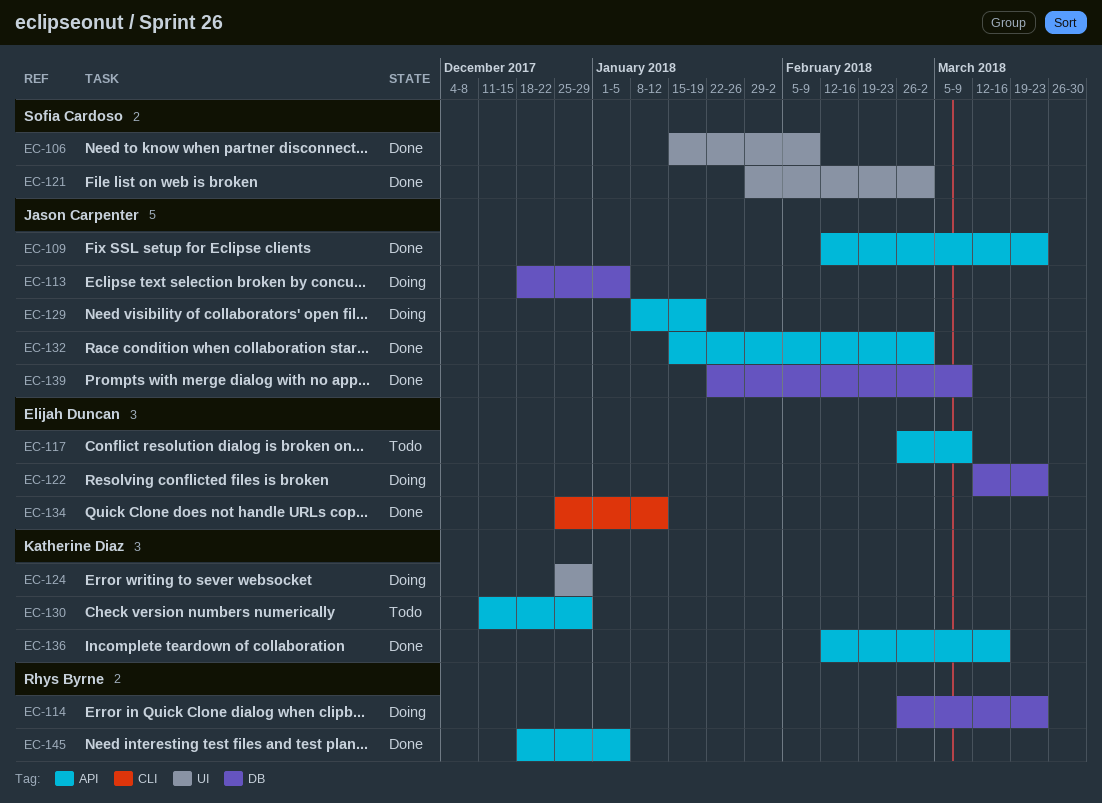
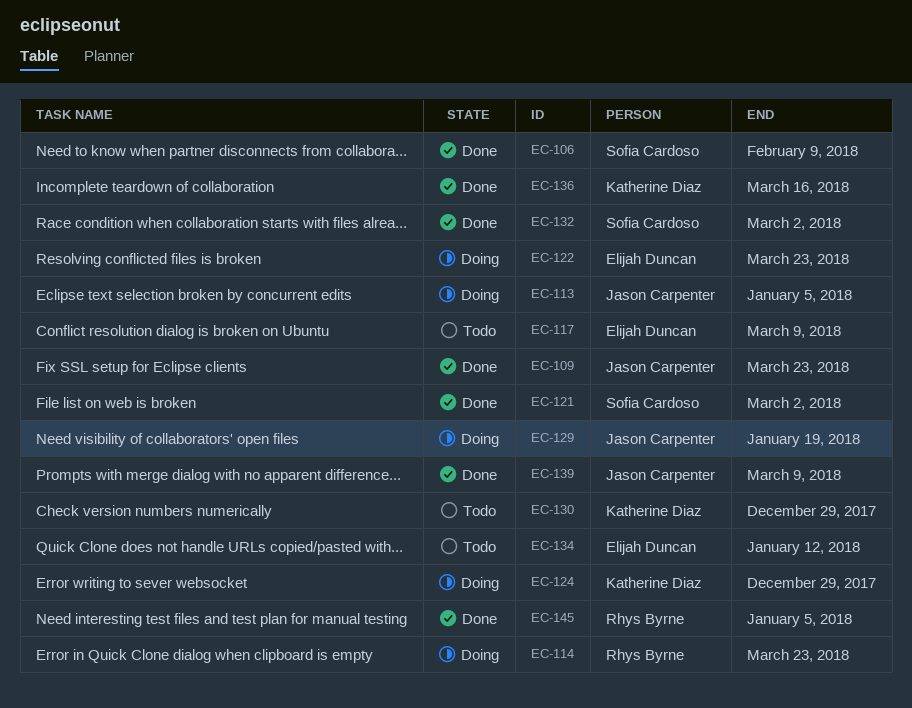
EC-132, owner: Jason Carpenter -> Sofia Cardoso
EC-134, status: Done -> Todo

